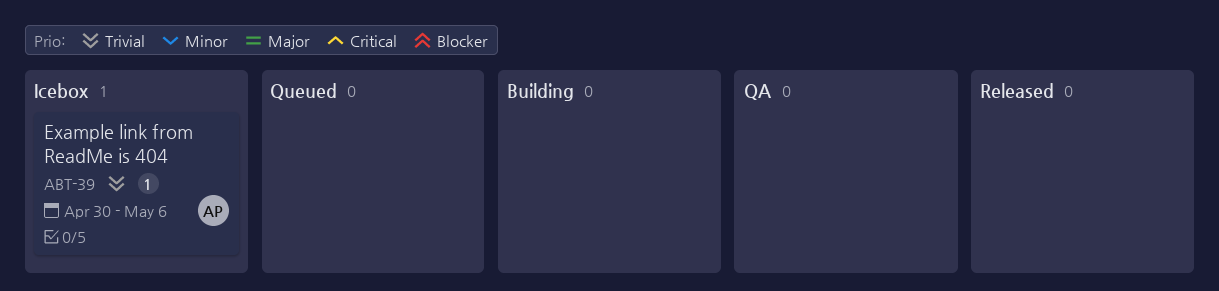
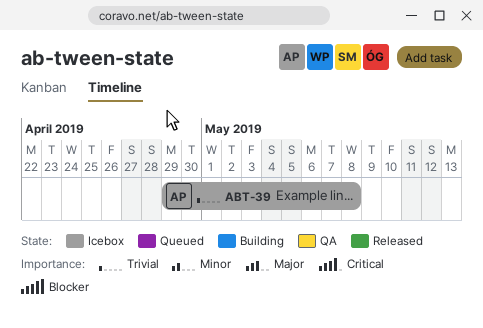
ABT-39, start: Apr 30 -> Apr 29
ABT-39, due: May 6 -> May 8

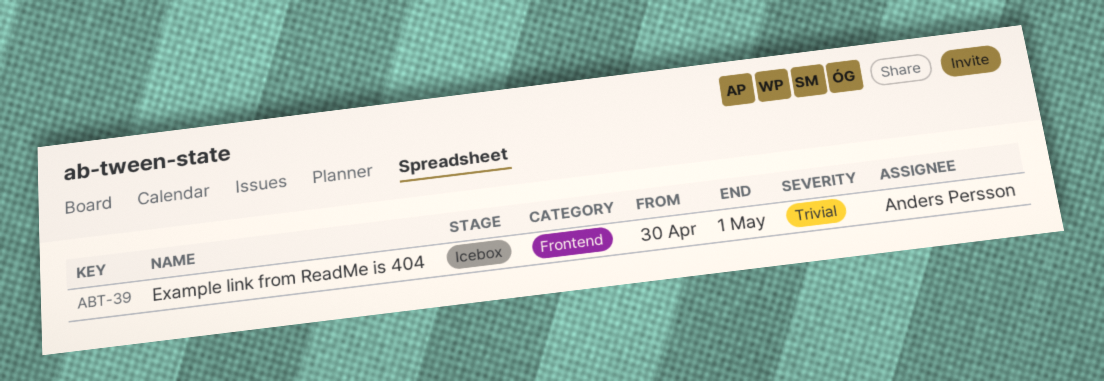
ABT-39, start: Apr 29 -> Apr 30
ABT-39, due: May 8 -> May 1

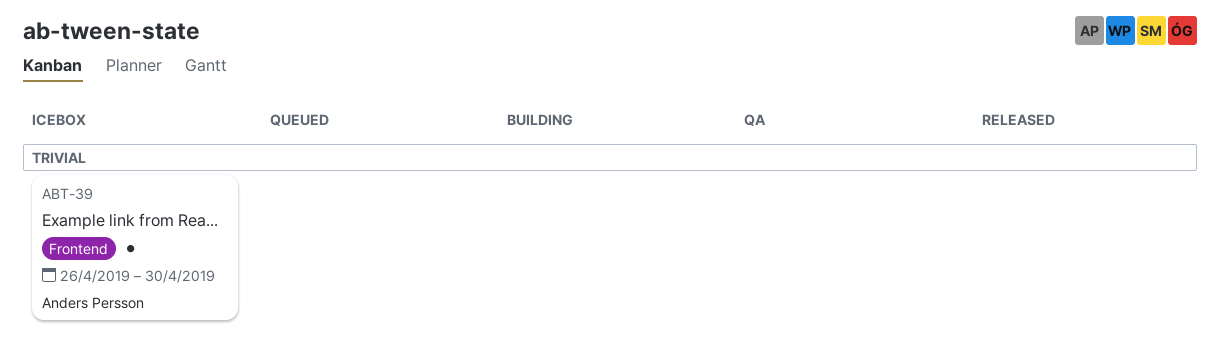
ABT-39, start: Apr 30 -> Apr 26
ABT-39, due: May 1 -> Apr 30

